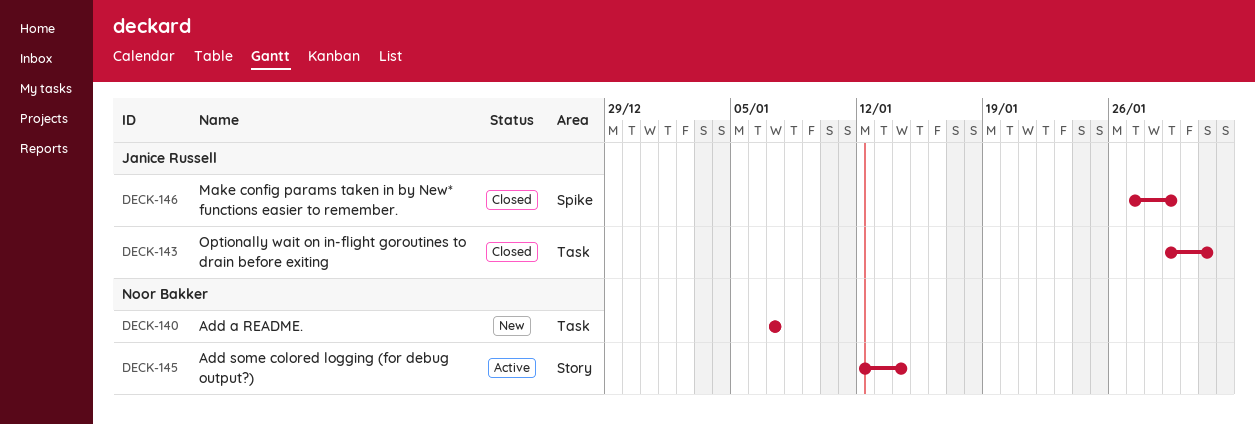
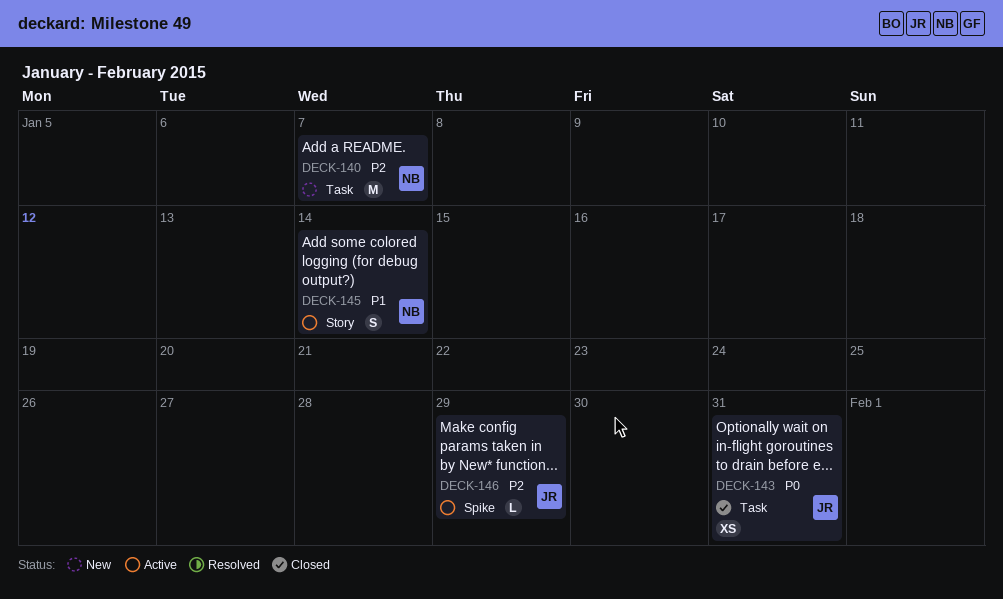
DECK-146, status: Closed -> Active

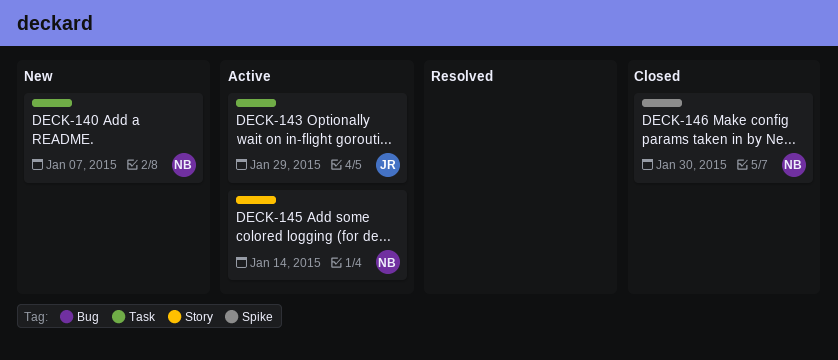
DECK-143, status: Closed -> Active
DECK-143, due: Jan 31 -> Jan 29
DECK-146, status: Active -> Closed
DECK-146, owner: JR -> NB
DECK-146, due: Jan 29 -> Jan 30

